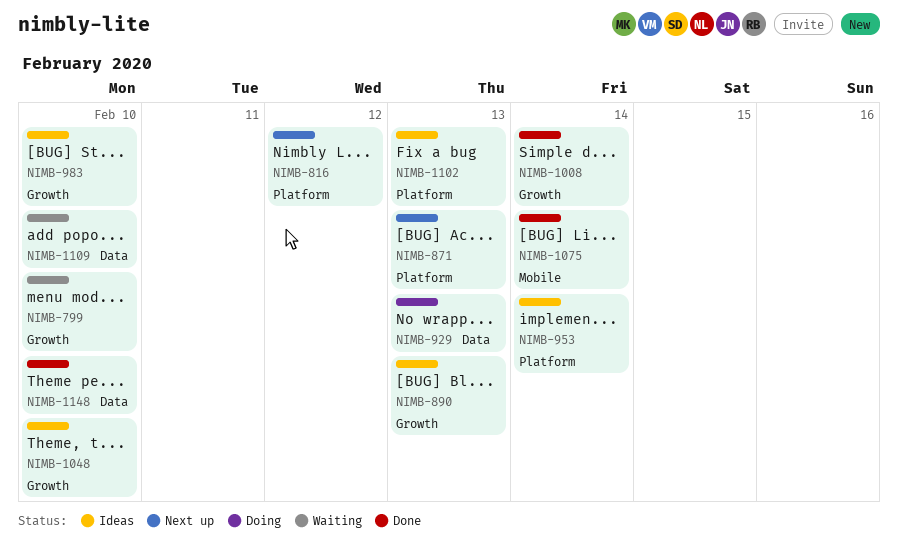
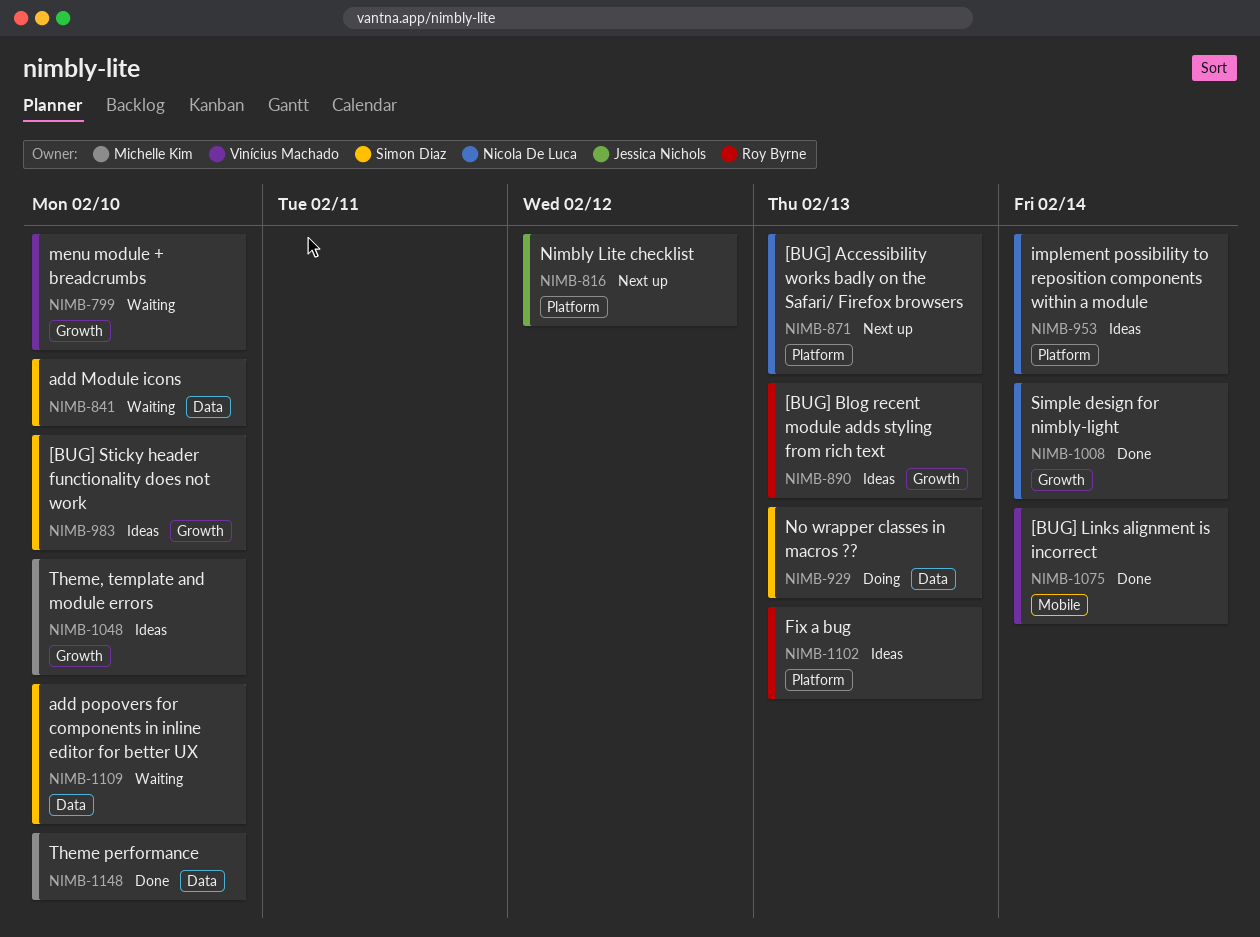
NIMB-841: none -> present

